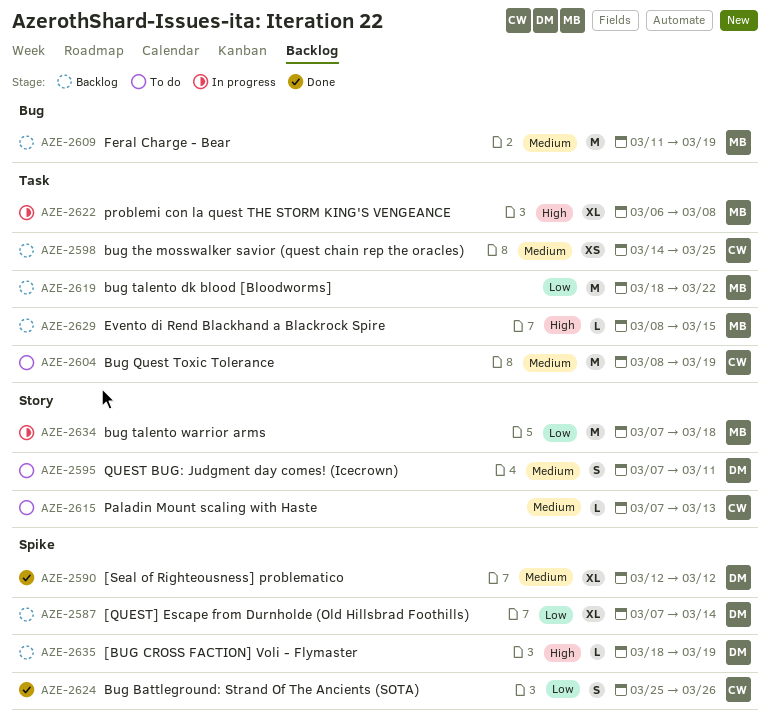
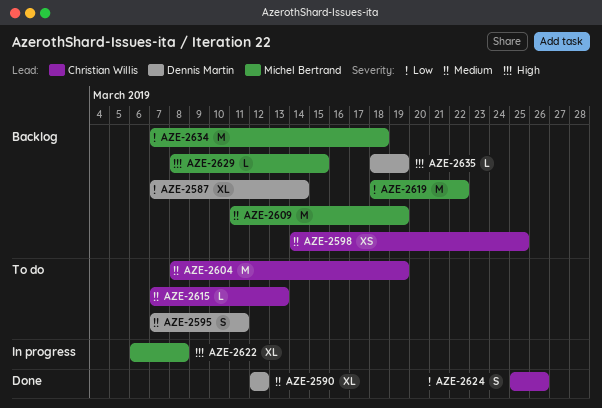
AZE-2634, status: In progress -> Backlog

